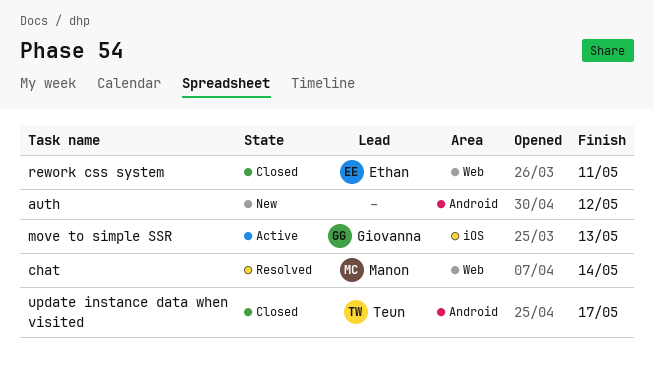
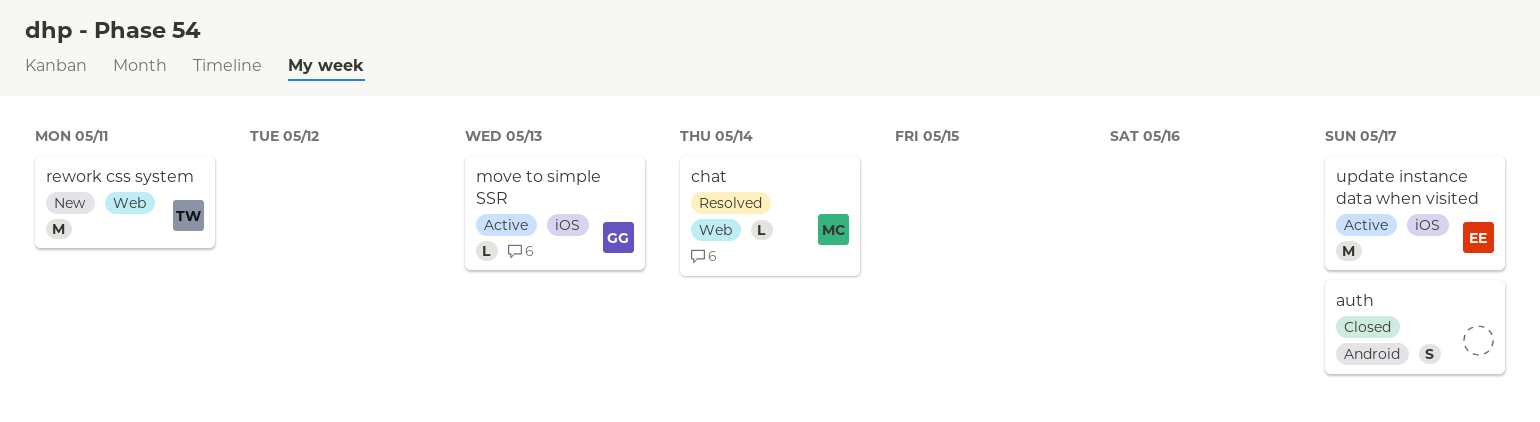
auth, status: New -> Closed
auth, due: May 12 -> May 17
rework css system, status: Closed -> New
rework css system, owner: Ethan -> Teun
update instance data when visited, status: Closed -> Active
update instance data when visited, owner: Teun -> Ethan
update instance data when visited, label: Android -> iOS

